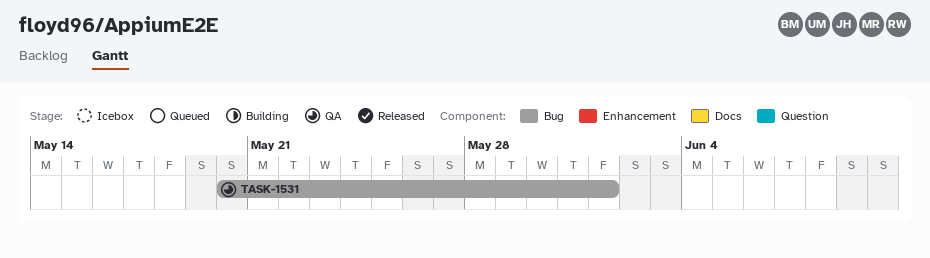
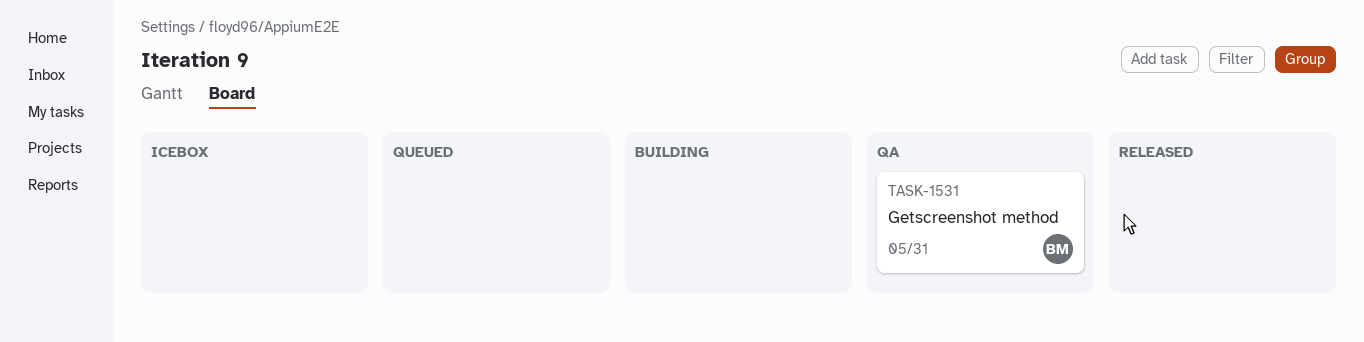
TASK-1531, due: Jun 1 -> May 31

